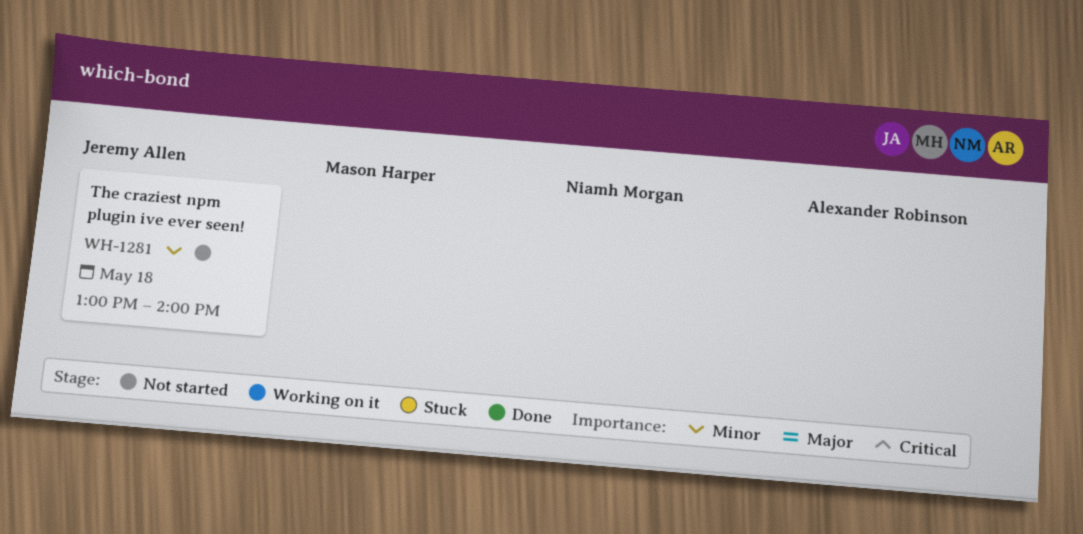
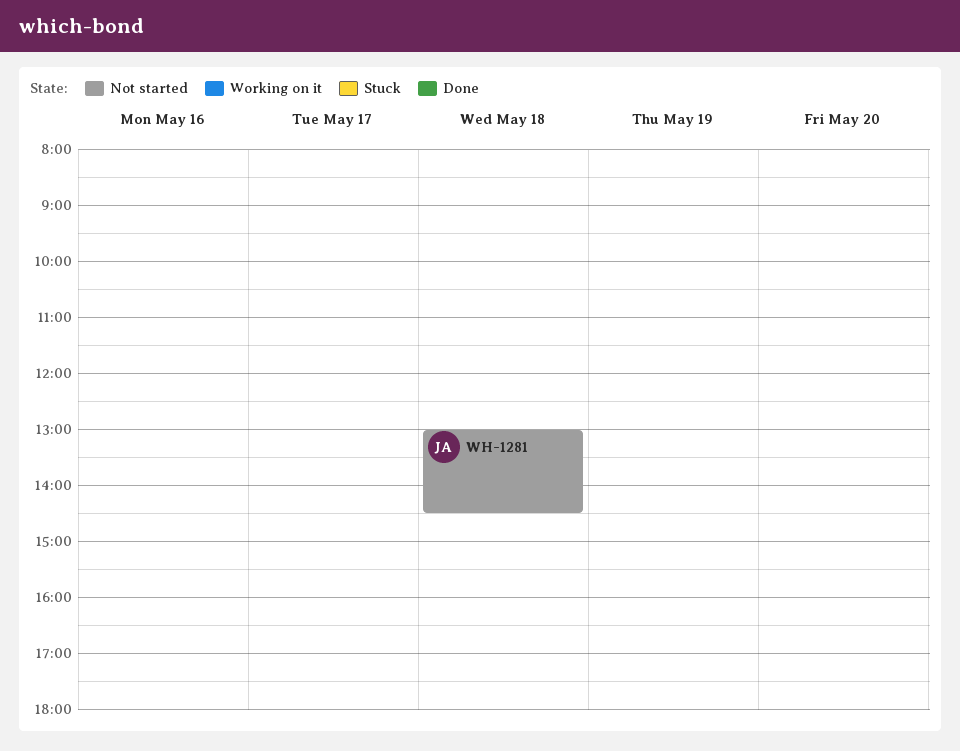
WH-1281, ends: 14:00 -> 14:30

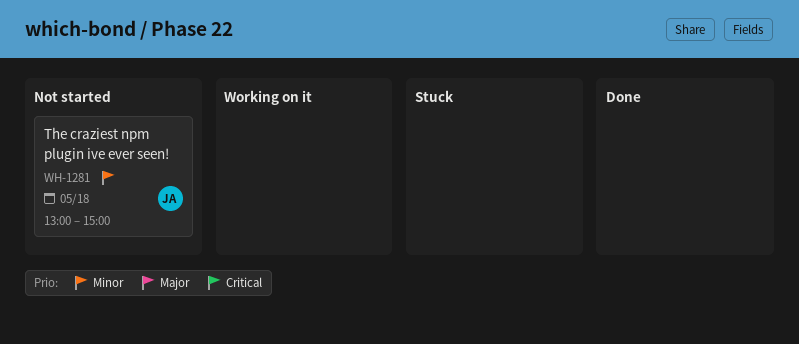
WH-1281, ends: 14:30 -> 15:00

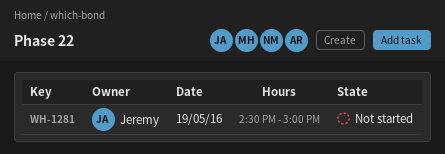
WH-1281, day: May 18 -> May 19
WH-1281, begins: 13:00 -> 14:30

